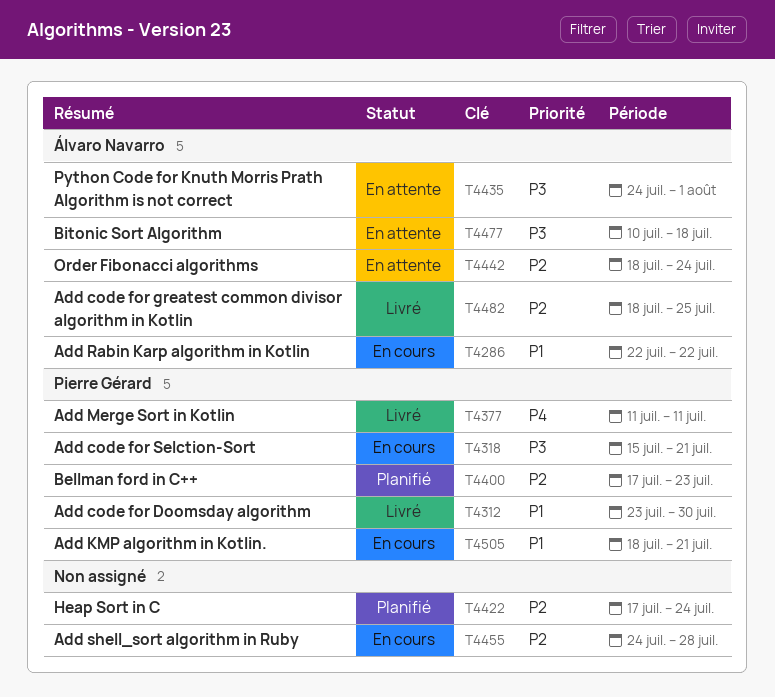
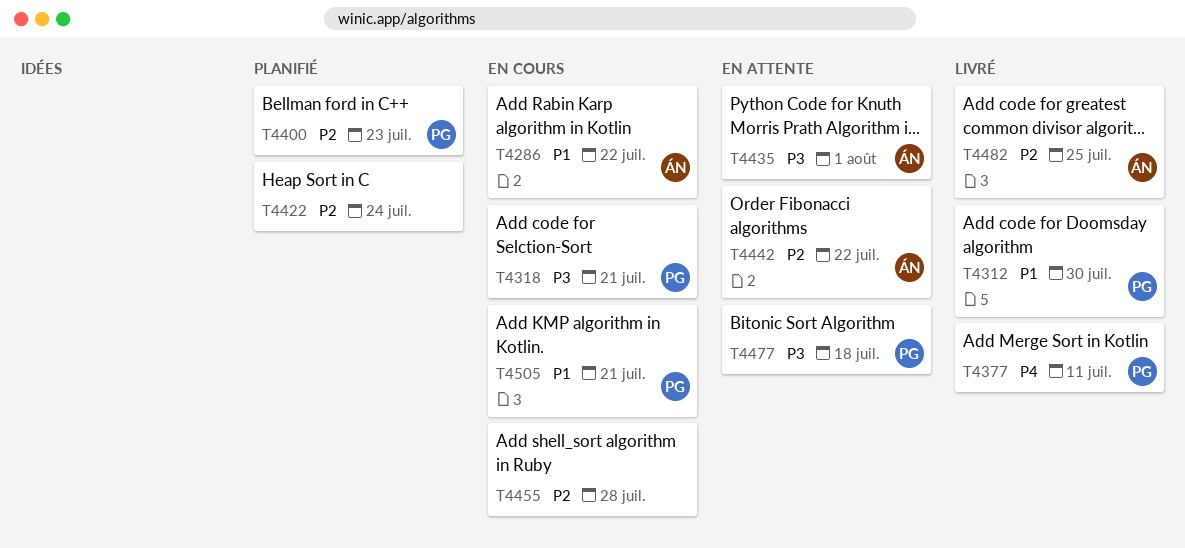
T4442, due: Jul 24 -> Jul 22
T4477, owner: Álvaro Navarro -> Pierre Gérard

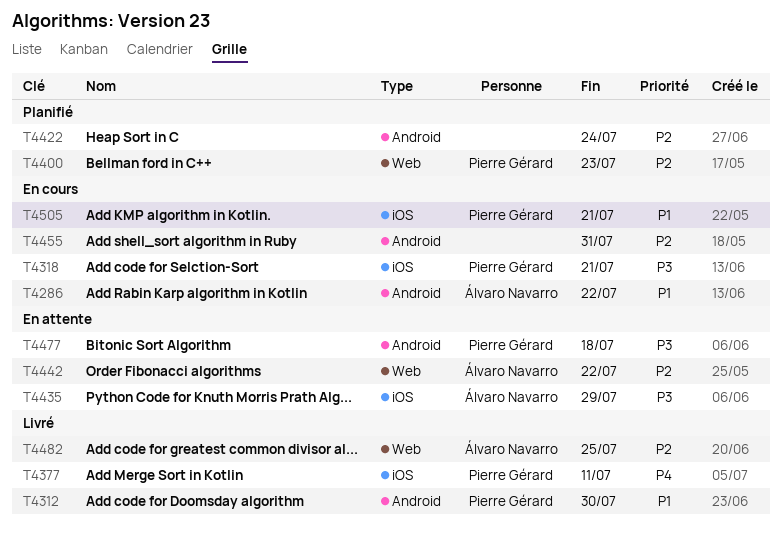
T4435, due: Aug 1 -> Jul 29
T4455, due: Jul 28 -> Jul 31

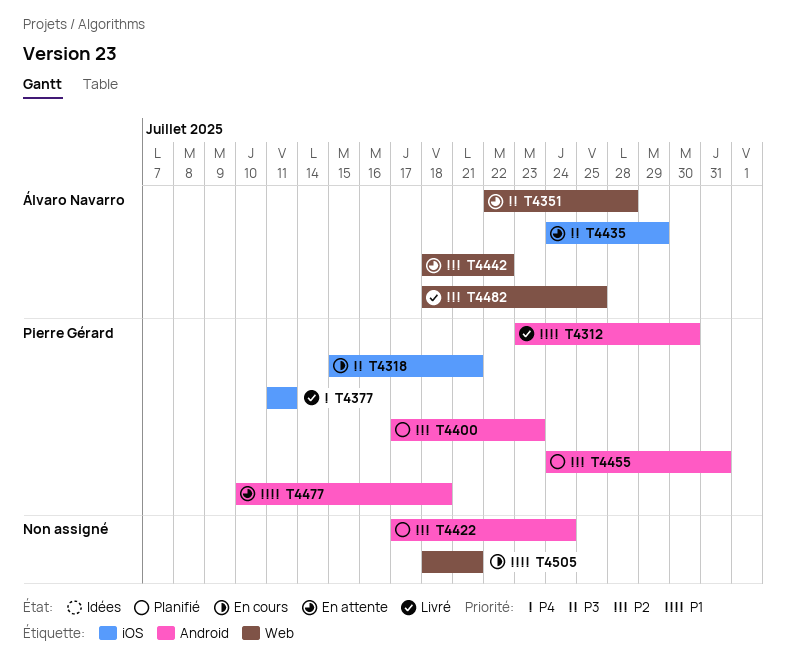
T4286: present -> none
T4351: none -> present
T4400, label: Web -> Android
T4455, status: En cours -> Planifié
T4455, owner: none -> Pierre Gérard
T4477, priority: P3 -> P1
T4505, owner: Pierre Gérard -> none
T4505, label: iOS -> Web

